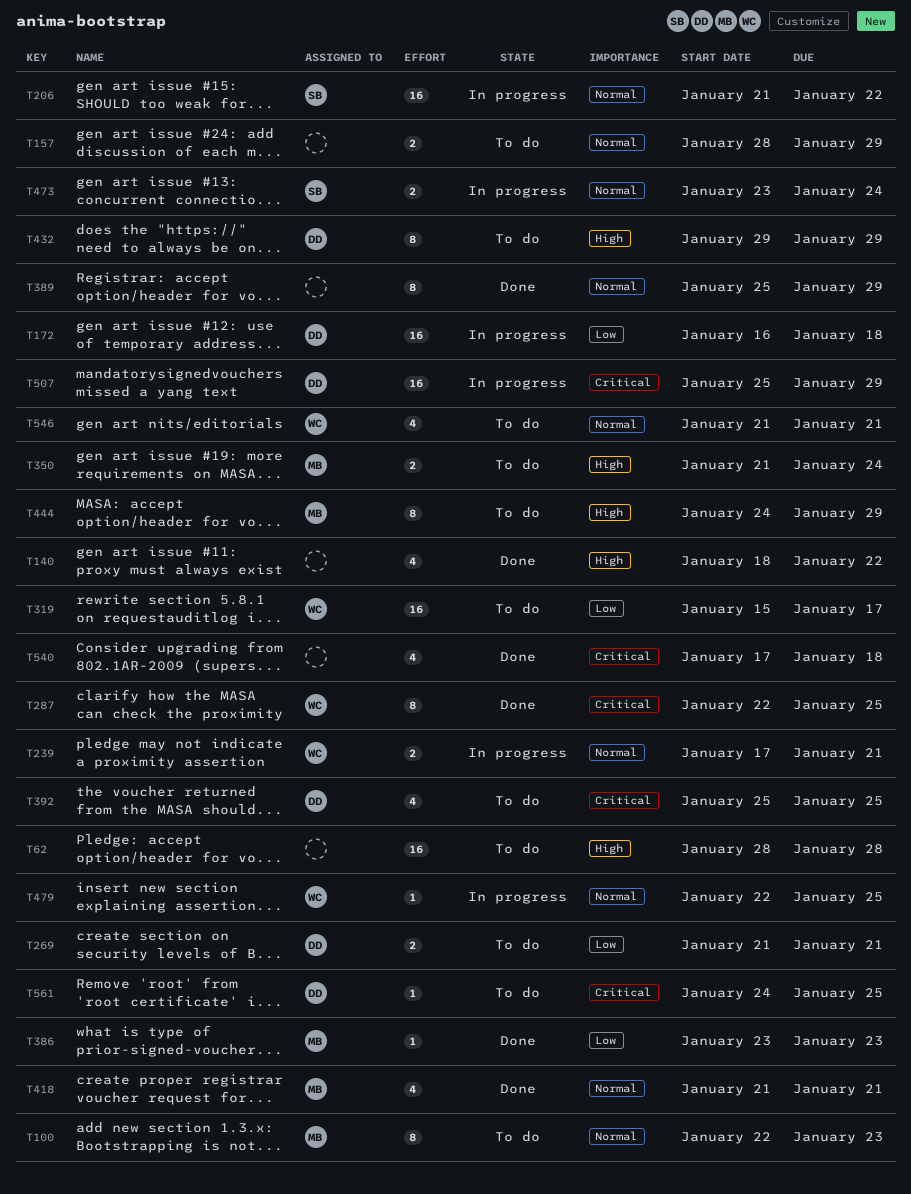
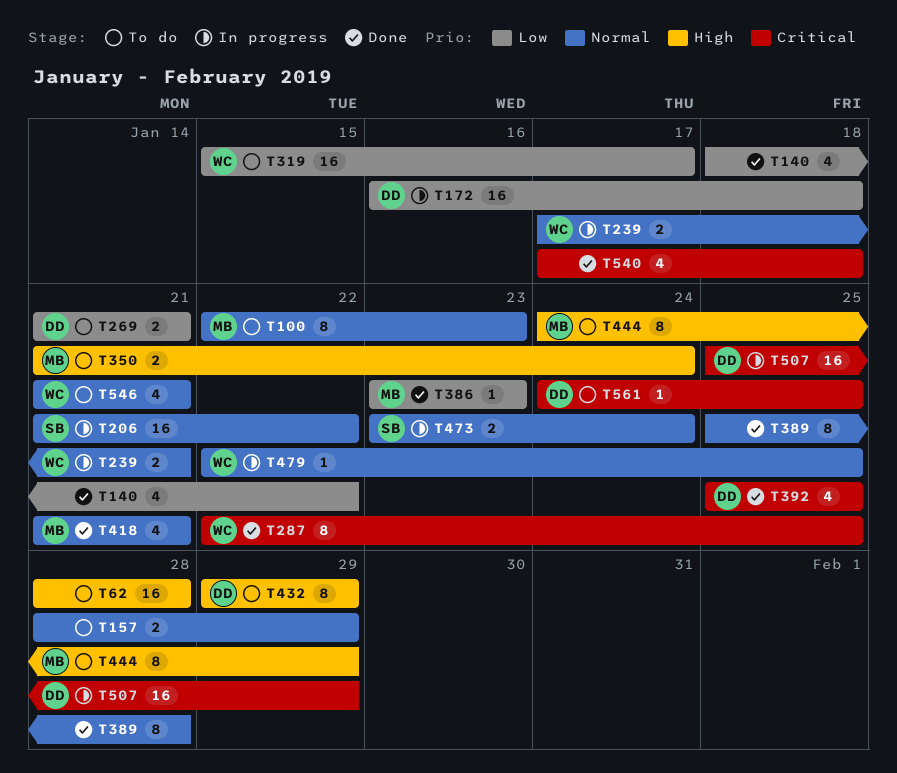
T140, priority: High -> Low
T389, due: Jan 29 -> Jan 28
T392, status: To do -> Done

